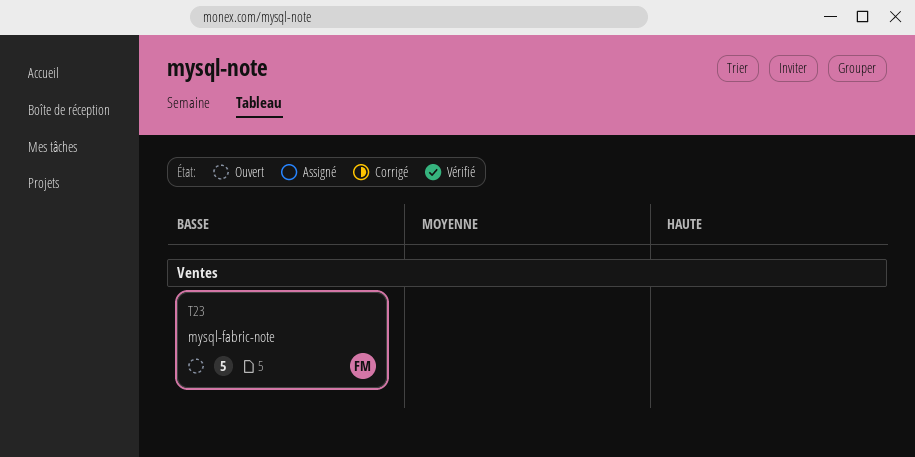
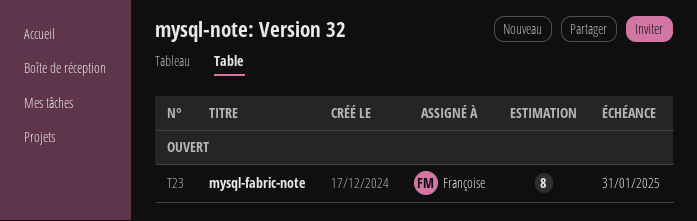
T23, estimate: 5 -> 8

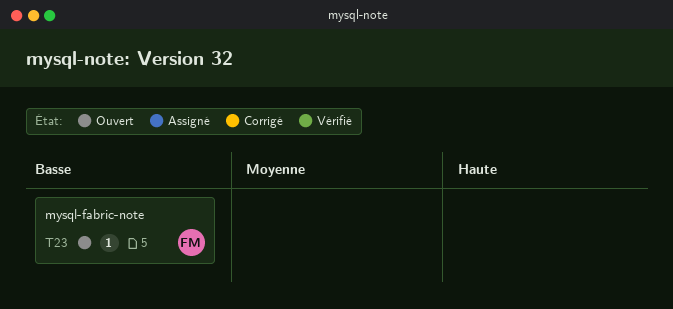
T23, estimate: 8 -> 1

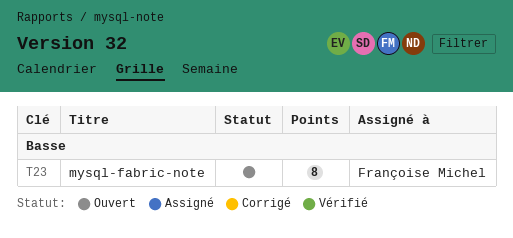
T23, estimate: 1 -> 8

